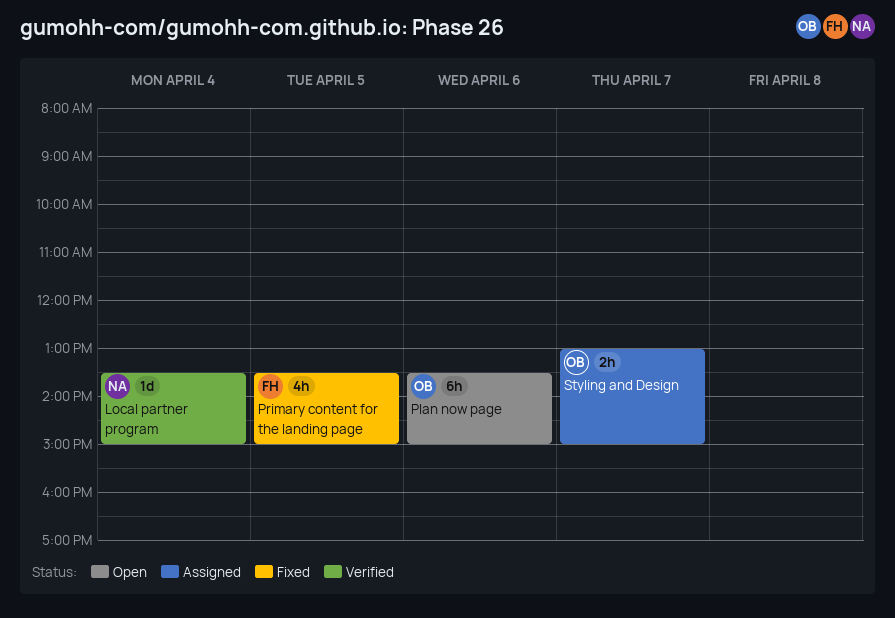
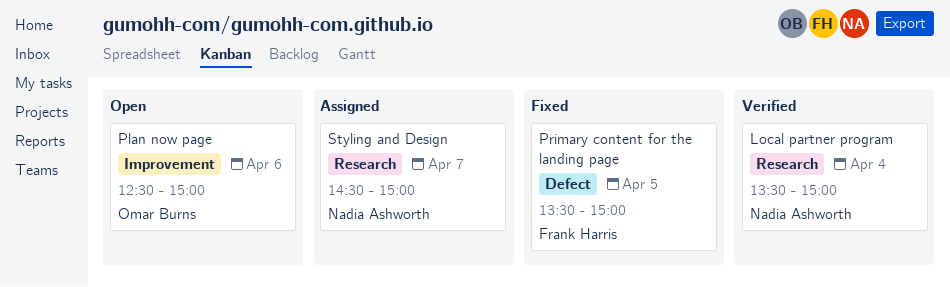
Plan now page, begins: 13:30 -> 12:30
Styling and Design, owner: Omar Burns -> Nadia Ashworth
Styling and Design, begins: 13:00 -> 14:30

